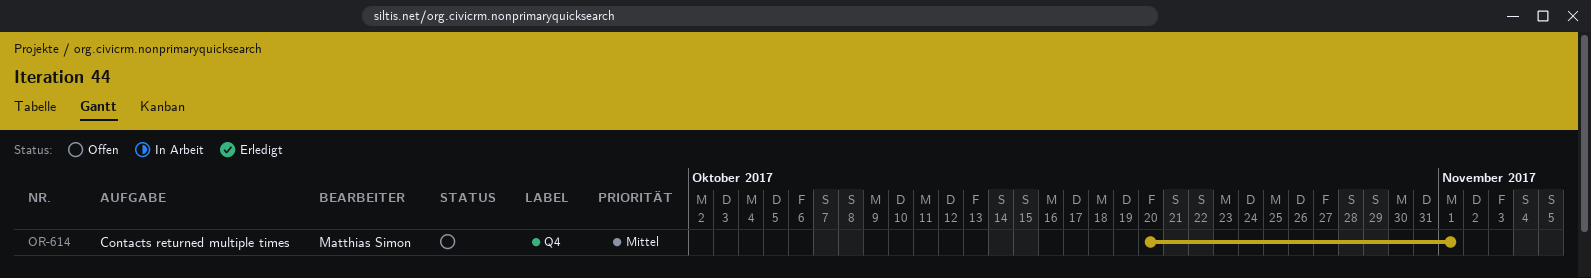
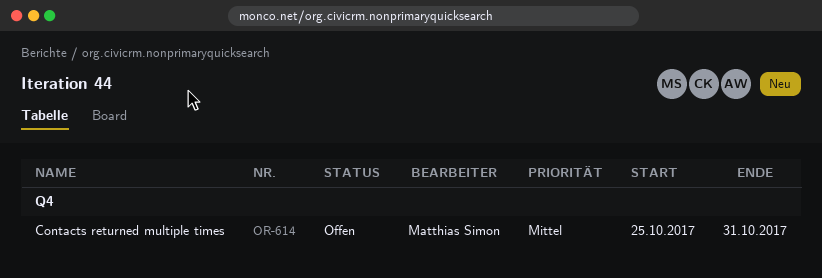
OR-614, start: Oct 20 -> Oct 25
OR-614, due: Nov 1 -> Oct 31

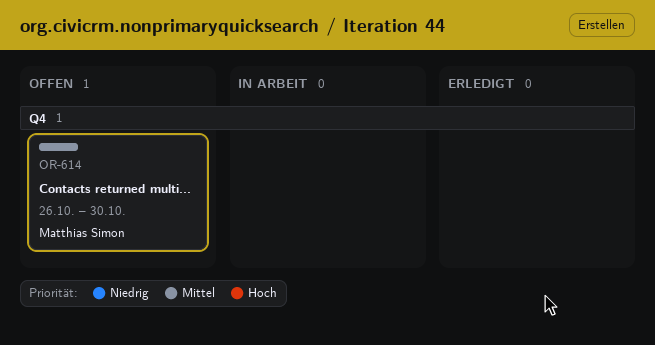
OR-614, start: Oct 25 -> Oct 26
OR-614, due: Oct 31 -> Oct 30

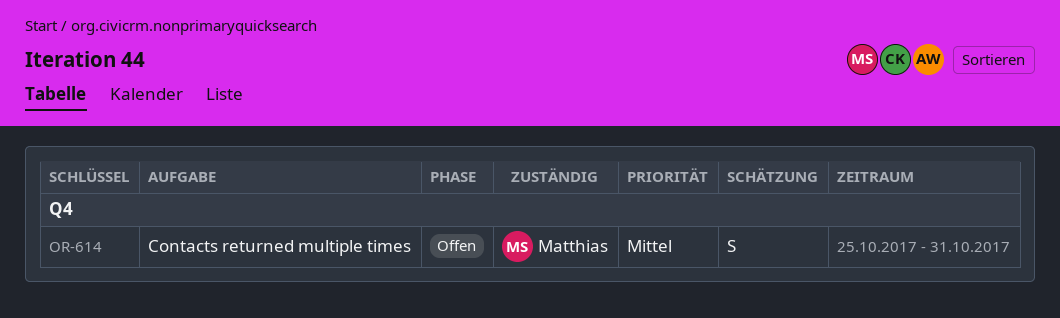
OR-614, start: Oct 26 -> Oct 25
OR-614, due: Oct 30 -> Oct 31

